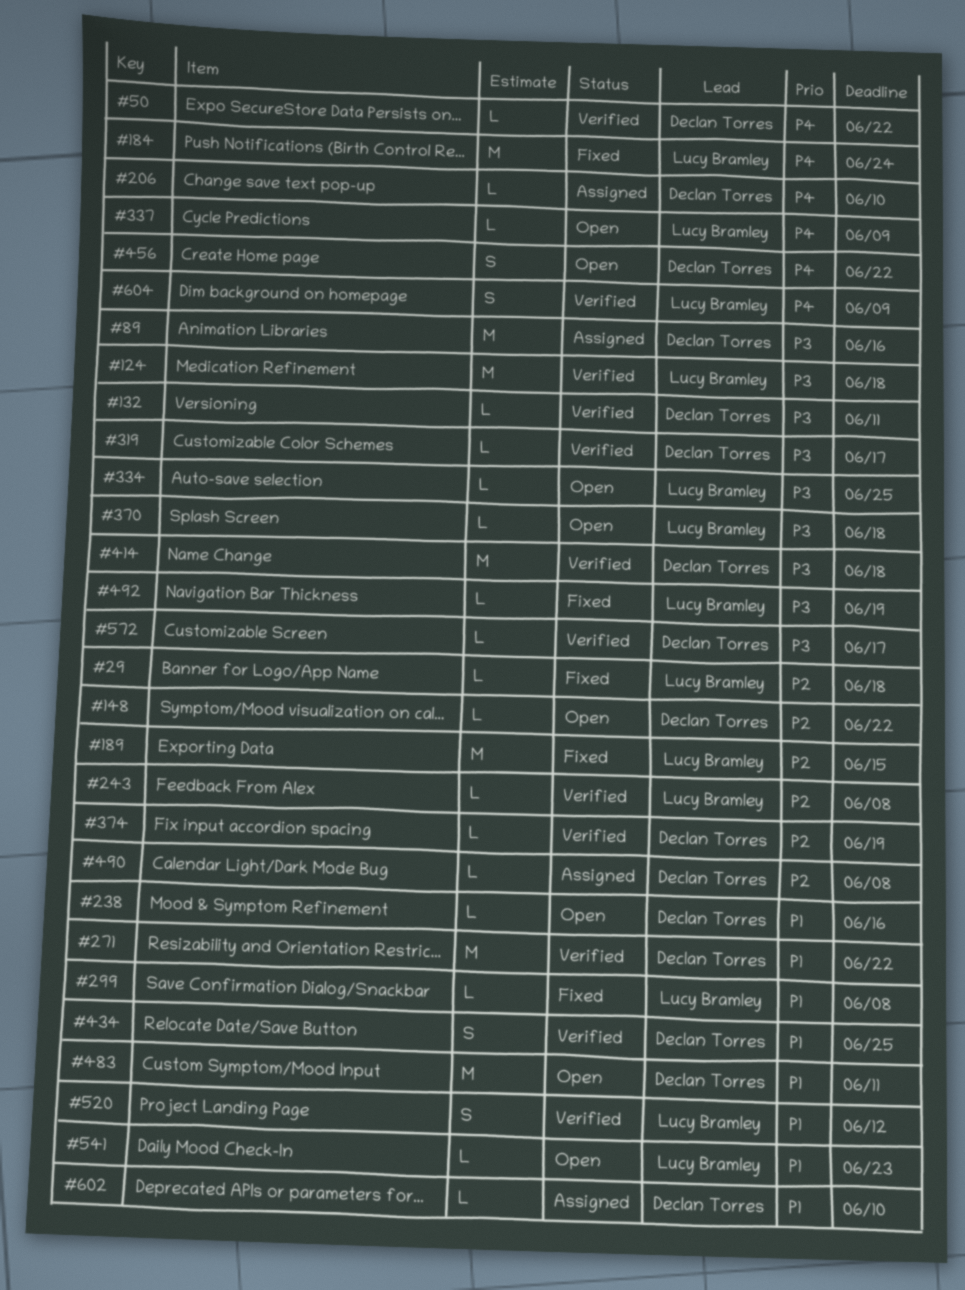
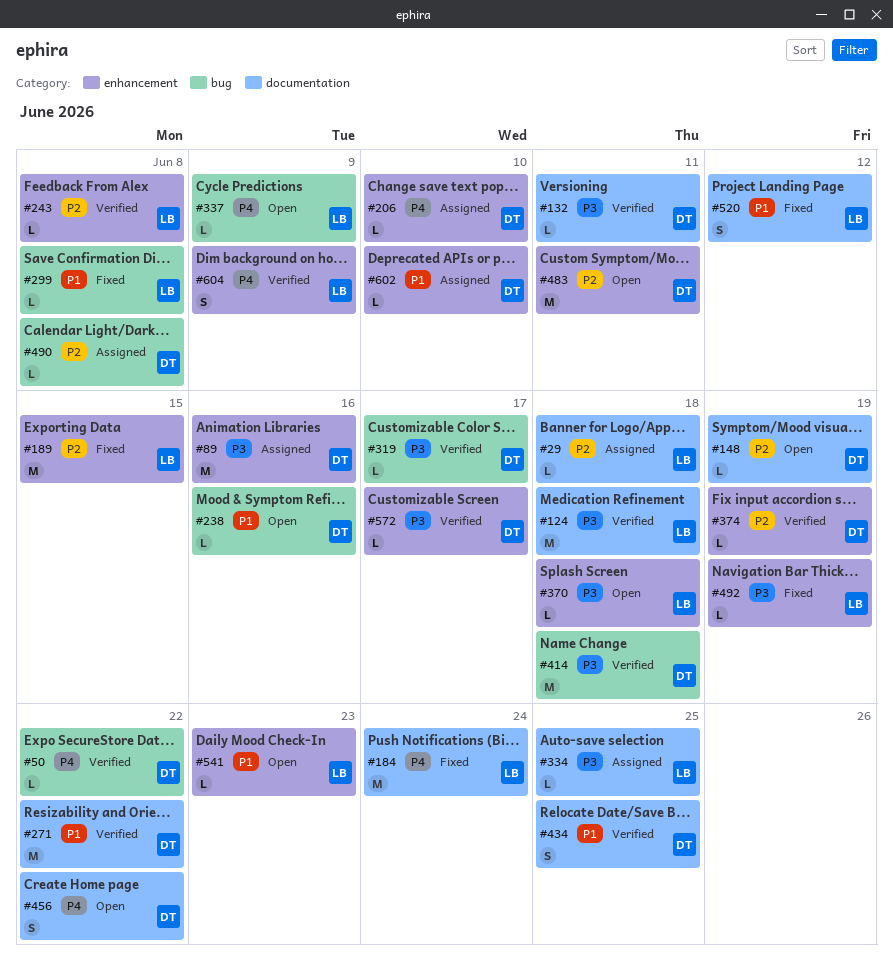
#29, status: Fixed -> Assigned
#148, due: Jun 22 -> Jun 19
#334, status: Open -> Assigned
#483, priority: P1 -> P2
#520, status: Verified -> Fixed

